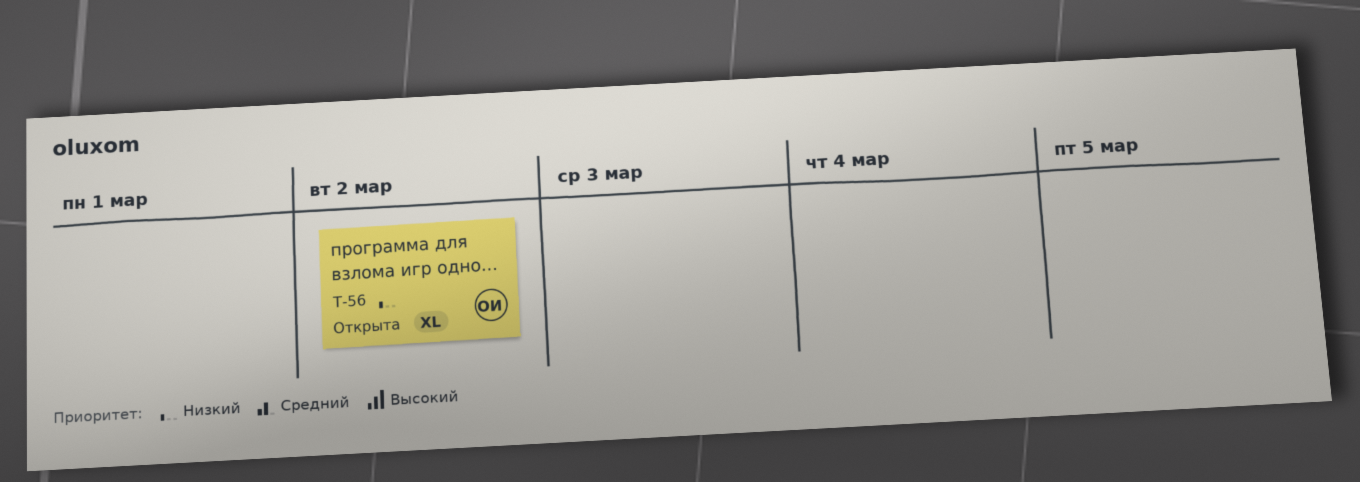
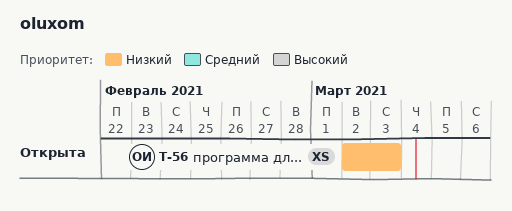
T-56, estimate: XL -> XS
T-56, due: Mar 2 -> Mar 3

